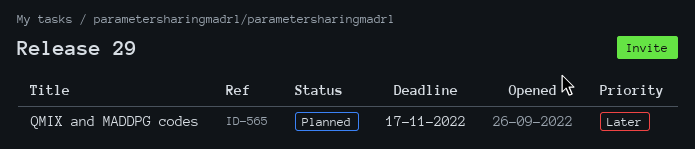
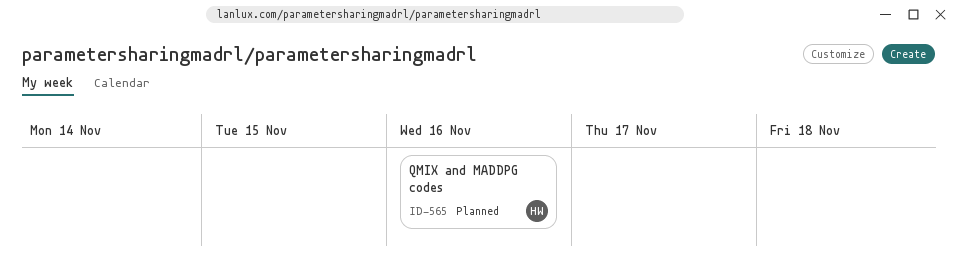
ID-565, due: Nov 17 -> Nov 16

